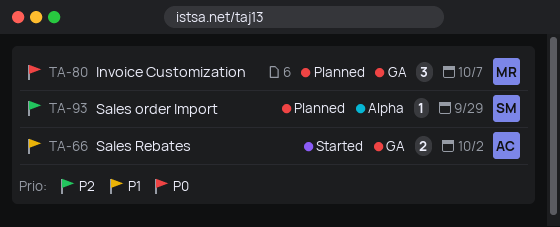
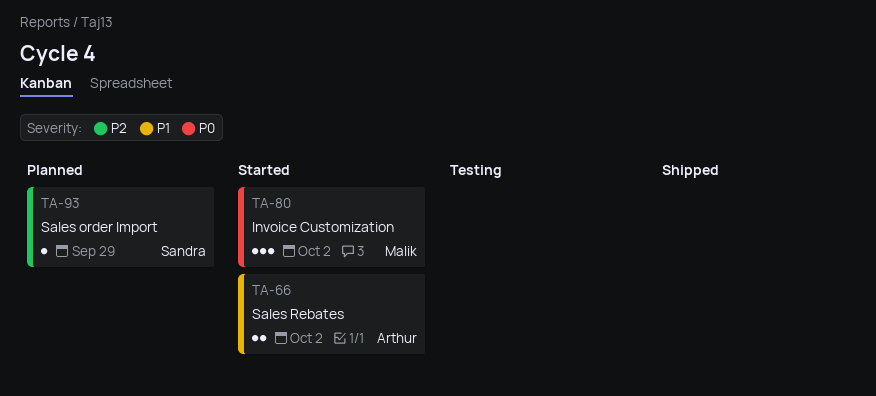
TA-80, status: Planned -> Started
TA-80, due: Oct 7 -> Oct 2

